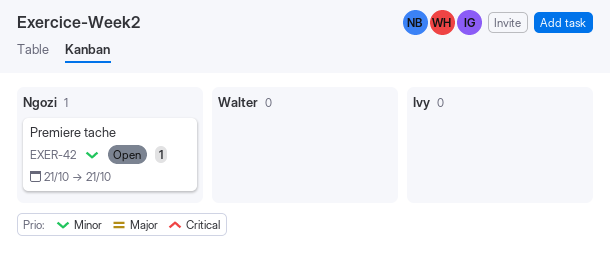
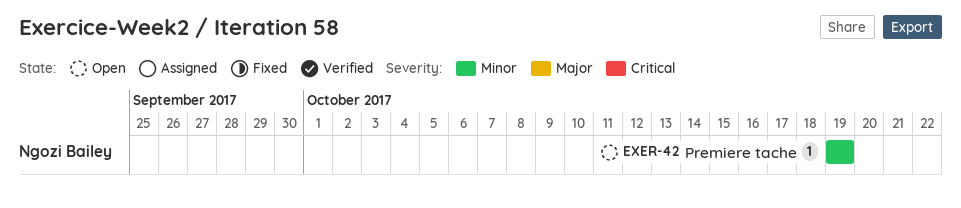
EXER-42, start: Oct 21 -> Oct 19
EXER-42, due: Oct 21 -> Oct 19

